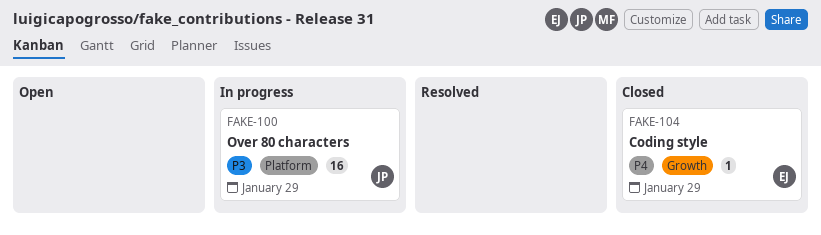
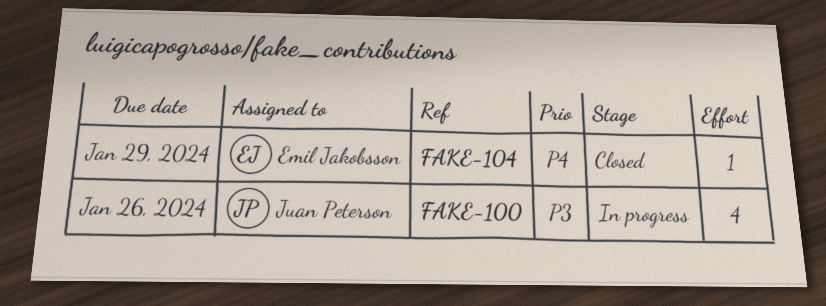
FAKE-100, estimate: 16 -> 4
FAKE-100, due: Jan 29 -> Jan 26

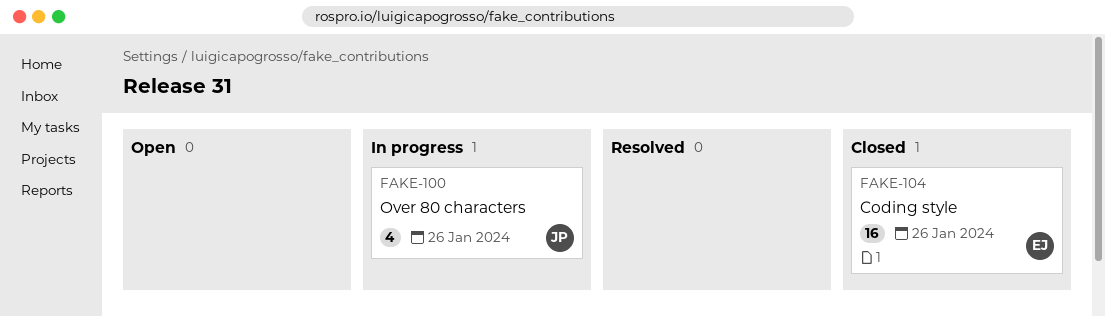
FAKE-104, estimate: 1 -> 16
FAKE-104, due: Jan 29 -> Jan 26

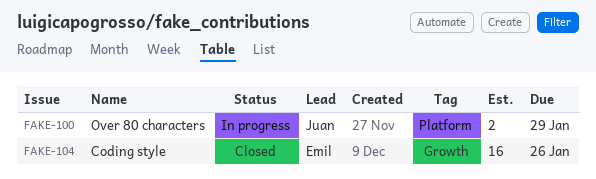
FAKE-100, estimate: 4 -> 2
FAKE-100, due: Jan 26 -> Jan 29

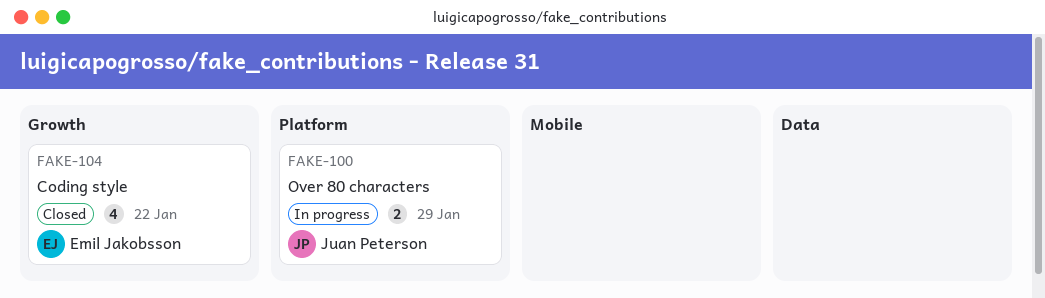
FAKE-104, estimate: 16 -> 4
FAKE-104, due: Jan 26 -> Jan 22

